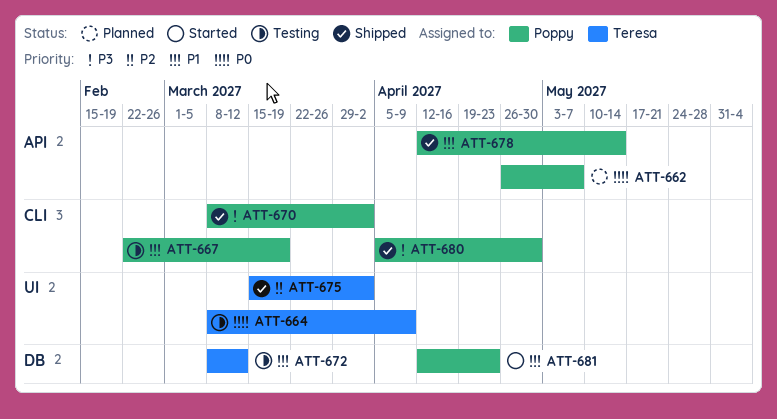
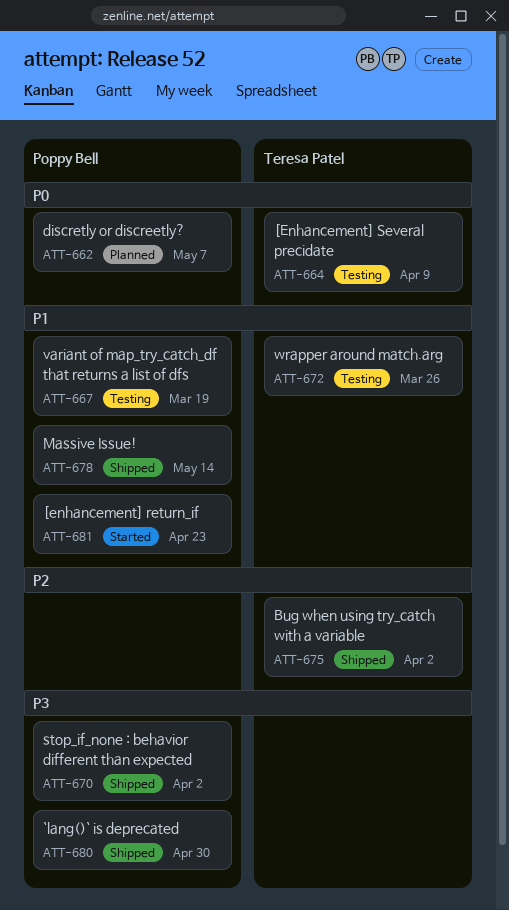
ATT-672, due: Mar 12 -> Mar 26

